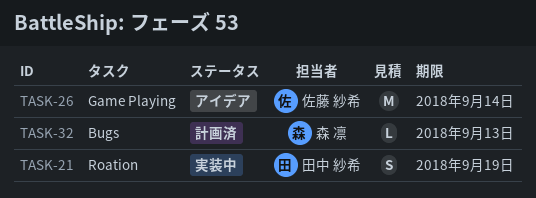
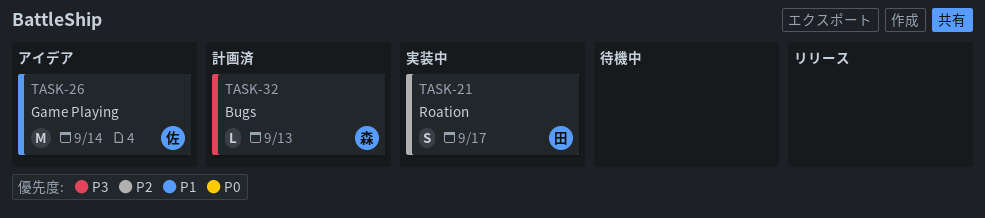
TASK-21, due: Sep 19 -> Sep 17

